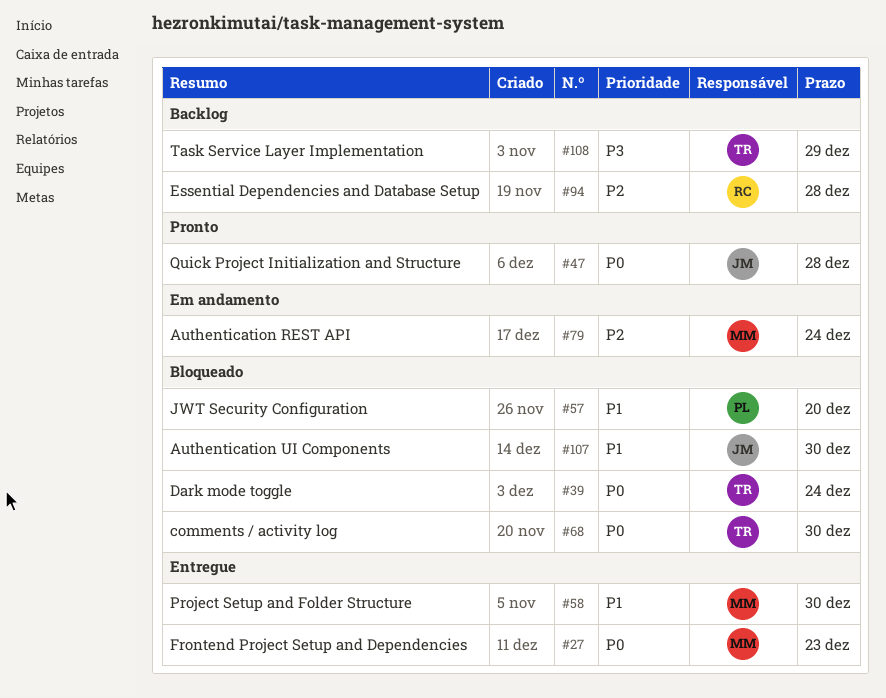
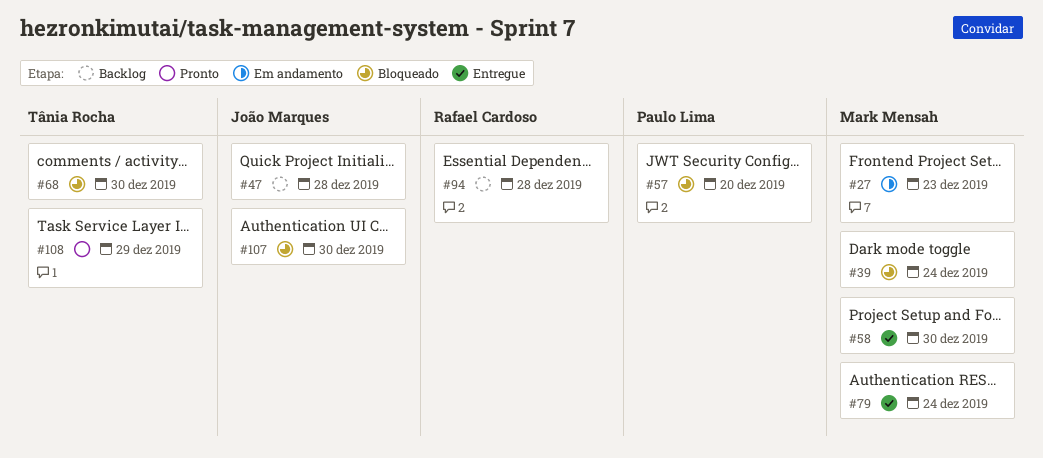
#27, status: Entregue -> Em andamento
#39, owner: Tânia Rocha -> Mark Mensah
#47, status: Pronto -> Backlog
#79, status: Em andamento -> Entregue
#108, status: Backlog -> Pronto

